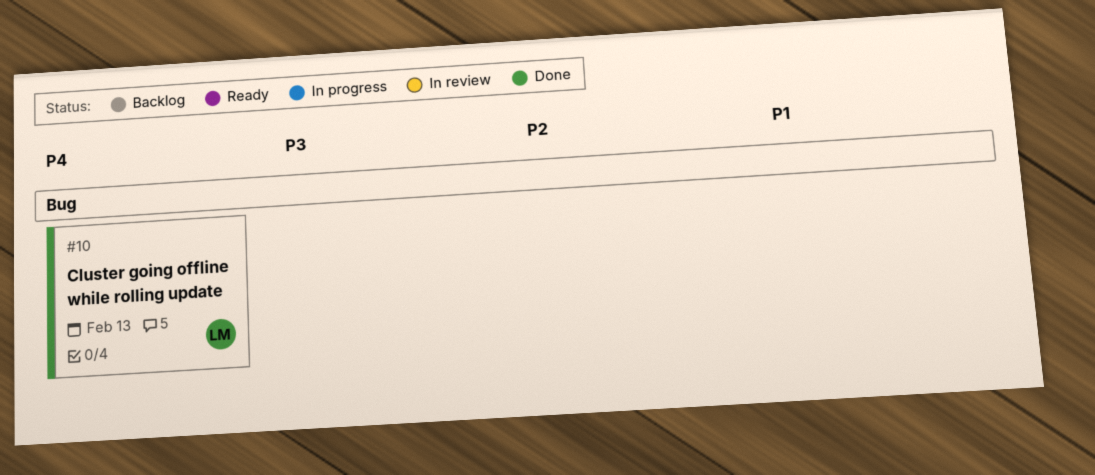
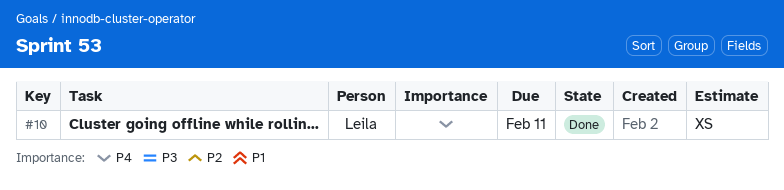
#10, due: Feb 13 -> Feb 11

